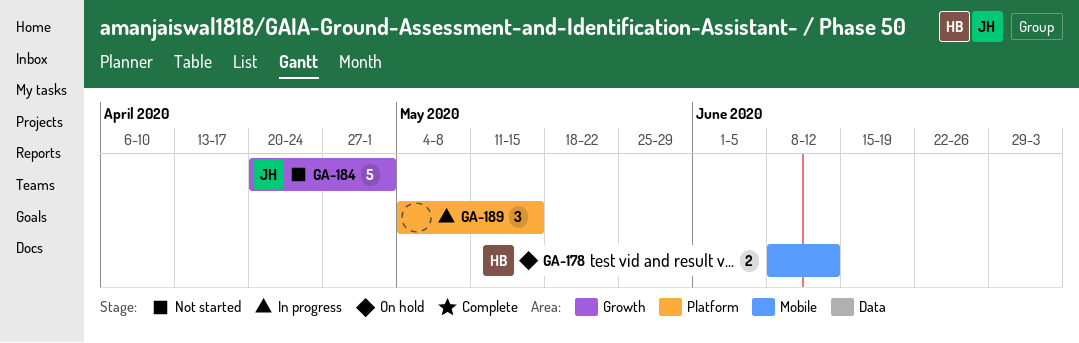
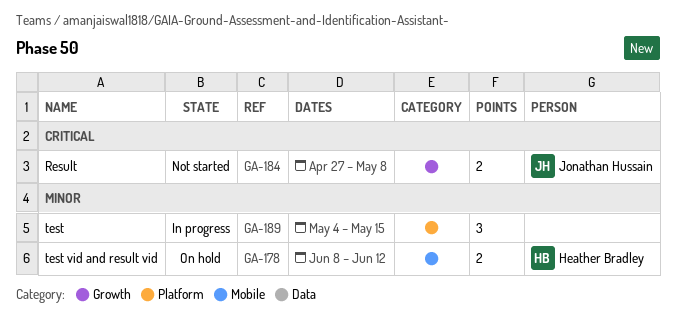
GA-184, estimate: 5 -> 2
GA-184, start: Apr 20 -> Apr 27
GA-184, due: May 1 -> May 8

